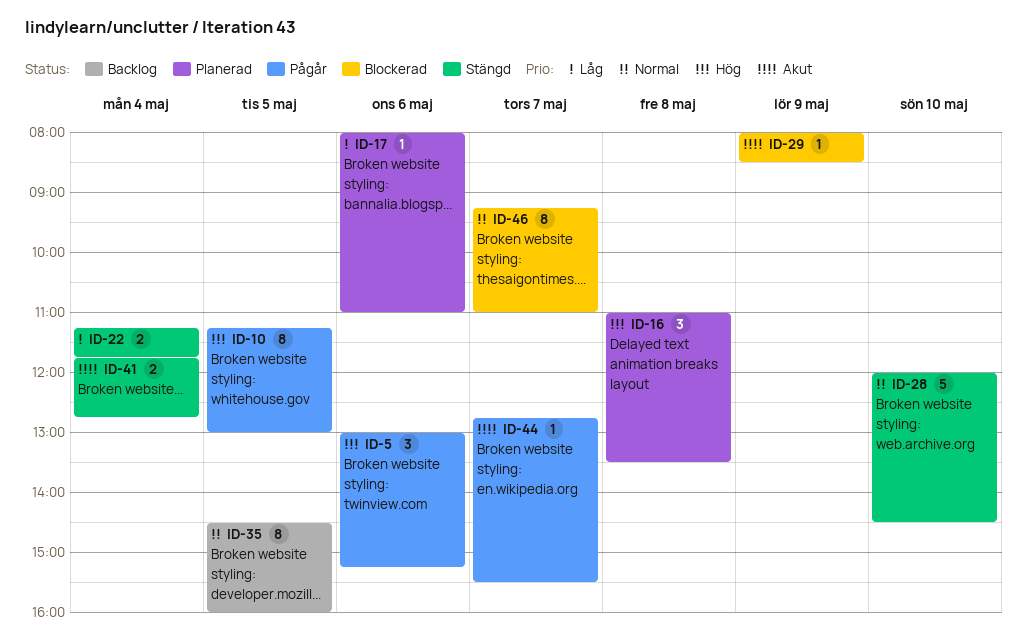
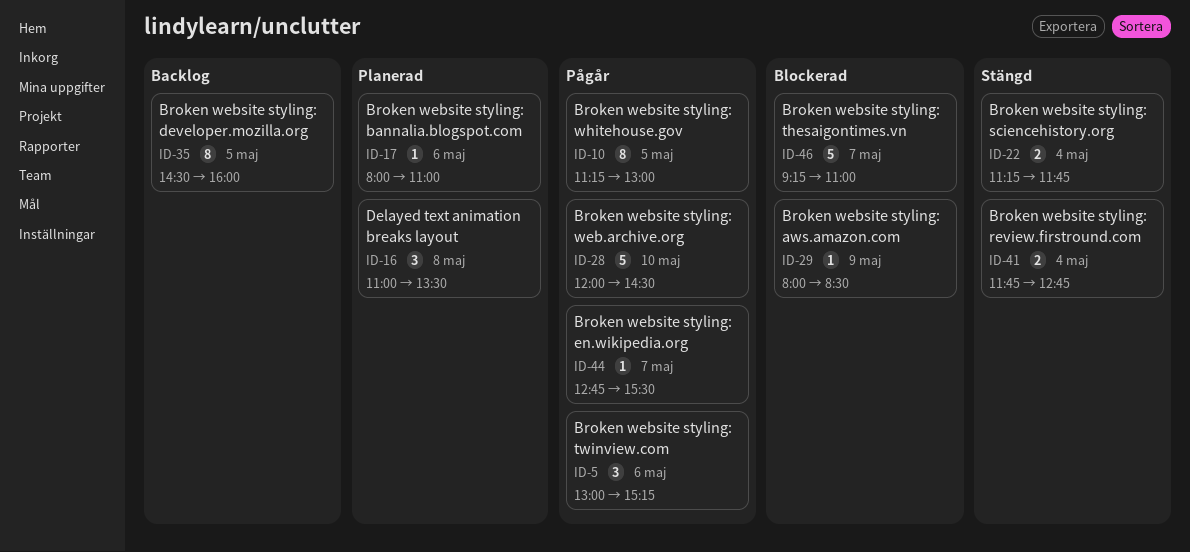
ID-28, status: Stängd -> Pågår
ID-46, estimate: 8 -> 5

